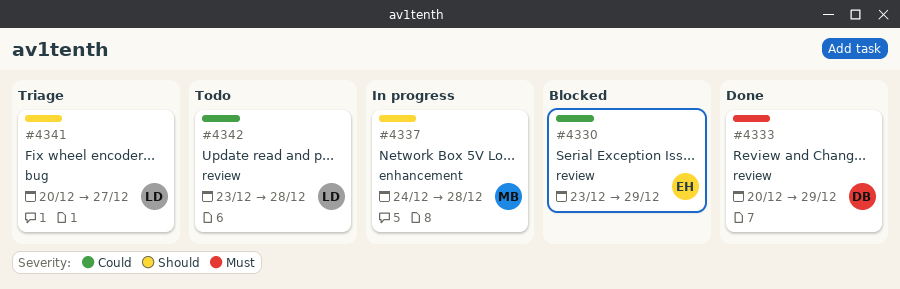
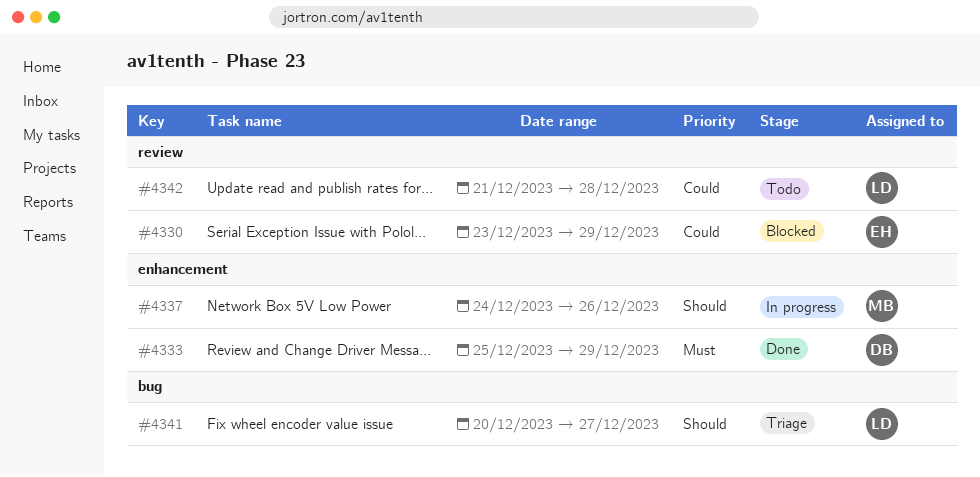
#4333, label: review -> enhancement
#4333, start: Dec 20 -> Dec 25
#4337, due: Dec 28 -> Dec 26
#4342, start: Dec 23 -> Dec 21

